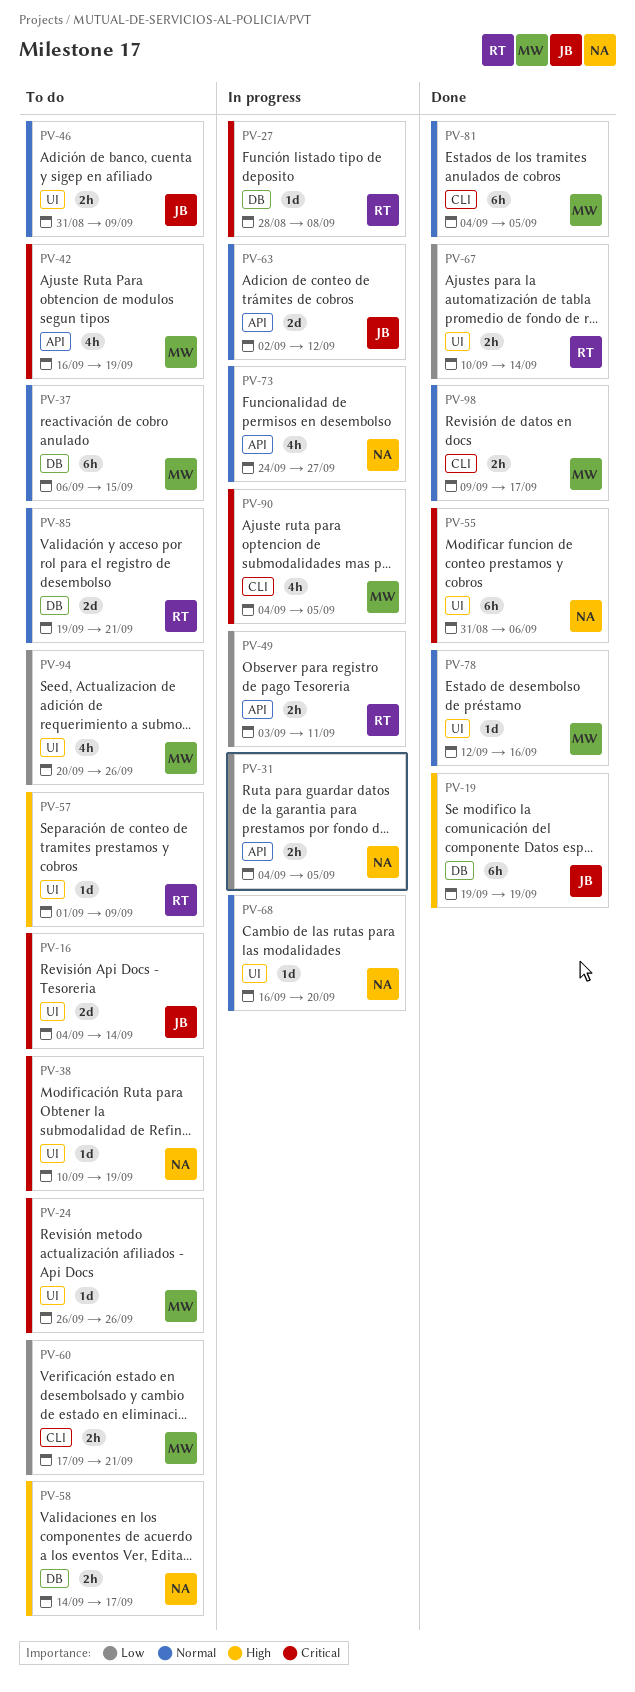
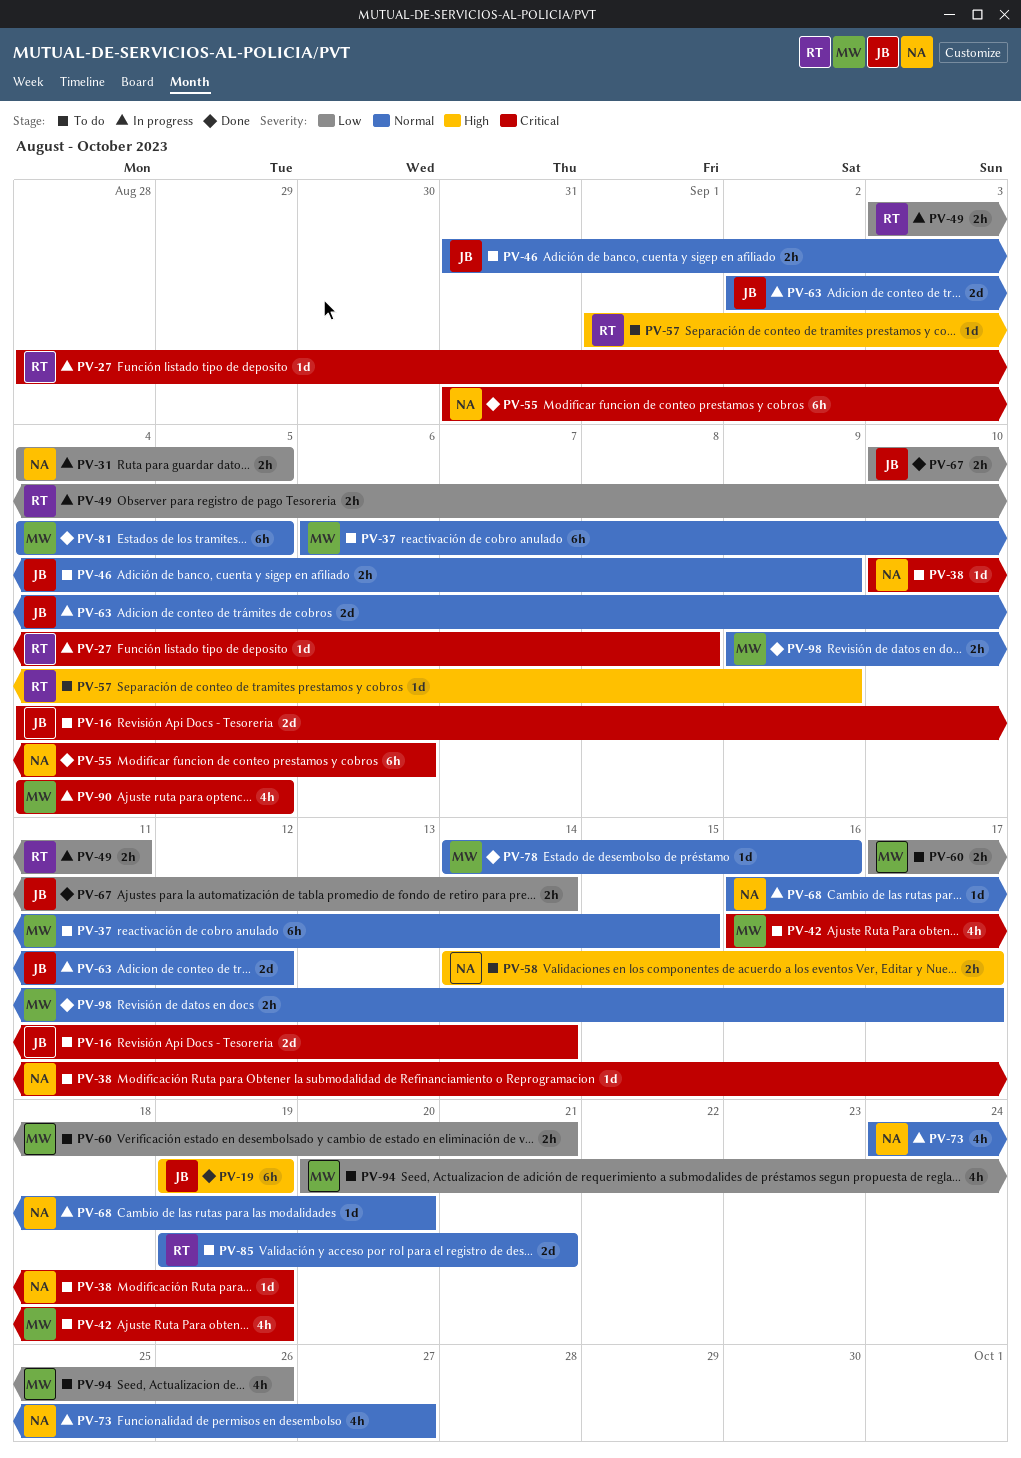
PV-24: present -> none
PV-67, owner: RT -> JB
PV-78, start: Sep 12 -> Sep 14

